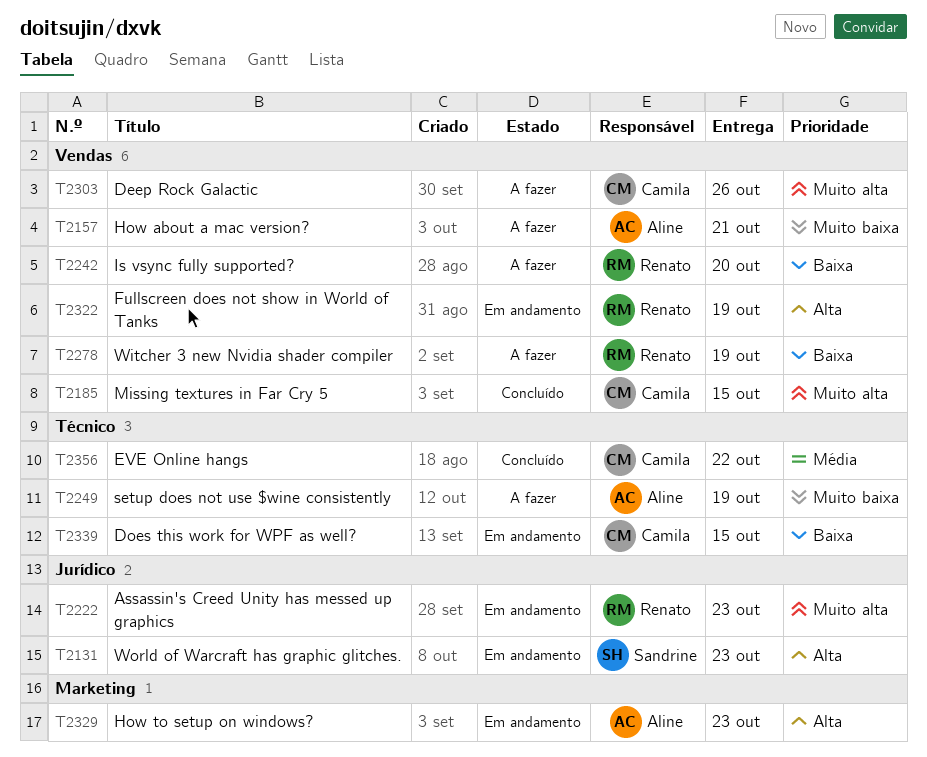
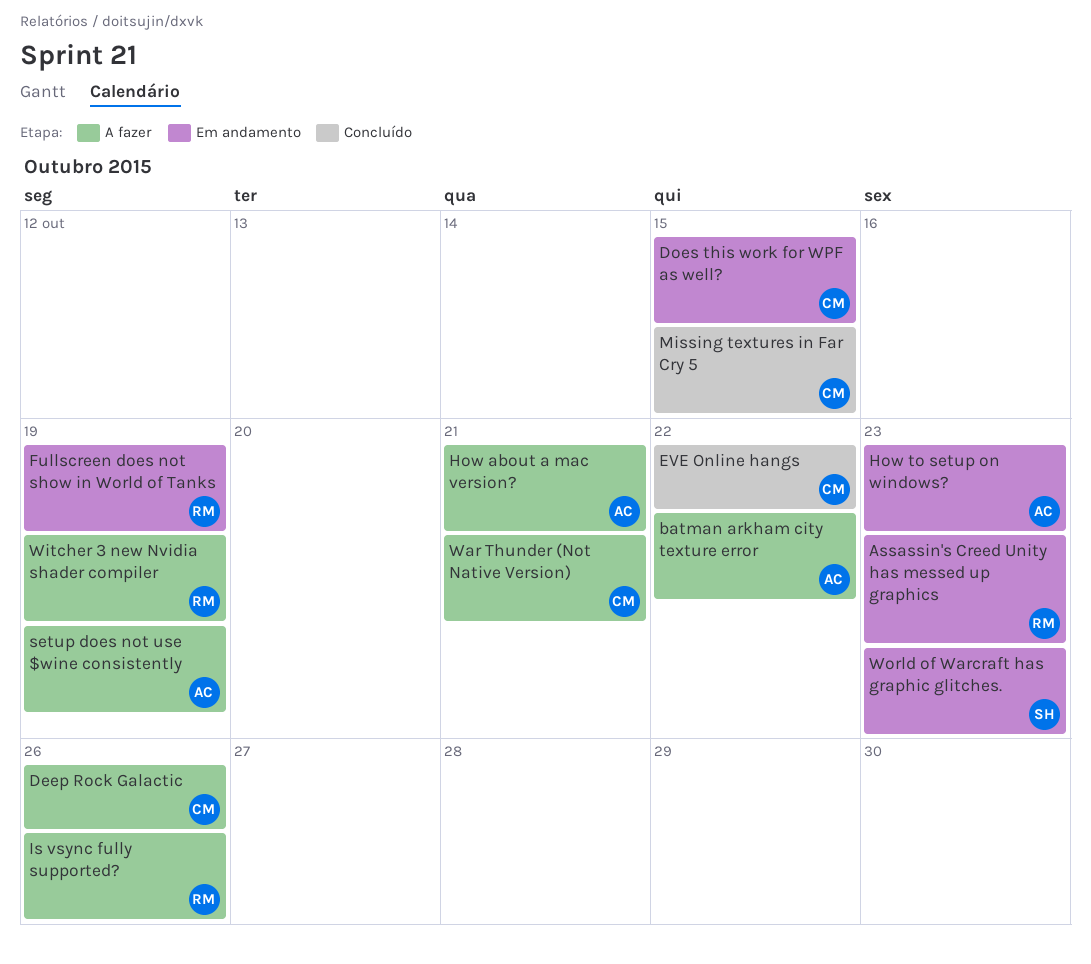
batman arkham city texture error: none -> present
Is vsync fully supported?, due: Oct 20 -> Oct 26
War Thunder (Not Native Version): none -> present

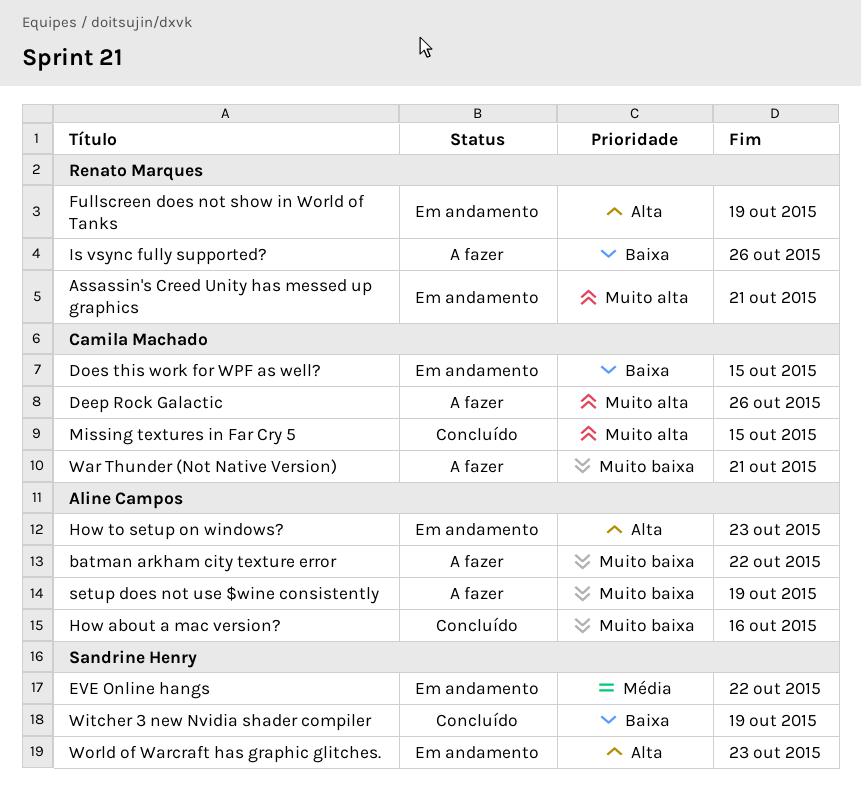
Assassin's Creed Unity has messed up graphics, due: Oct 23 -> Oct 21
EVE Online hangs, status: Concluído -> Em andamento
EVE Online hangs, owner: Camila Machado -> Sandrine Henry
How about a mac version?, status: A fazer -> Concluído
How about a mac version?, due: Oct 21 -> Oct 16
Witcher 3 new Nvidia shader compiler, status: A fazer -> Concluído
Witcher 3 new Nvidia shader compiler, owner: Renato Marques -> Sandrine Henry

